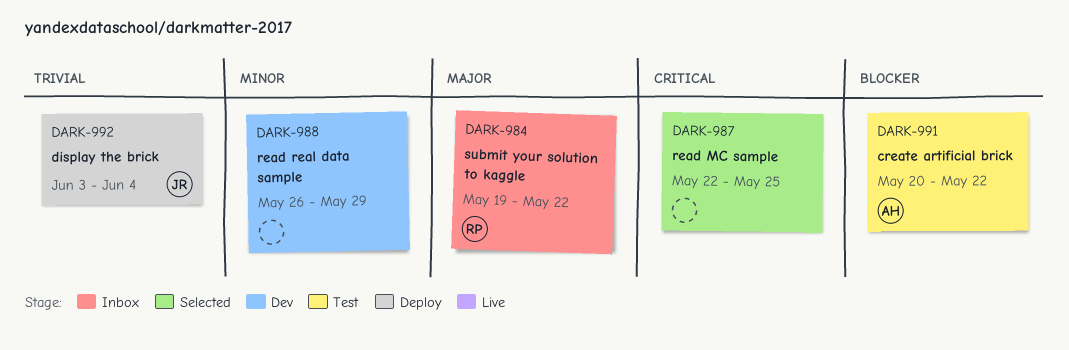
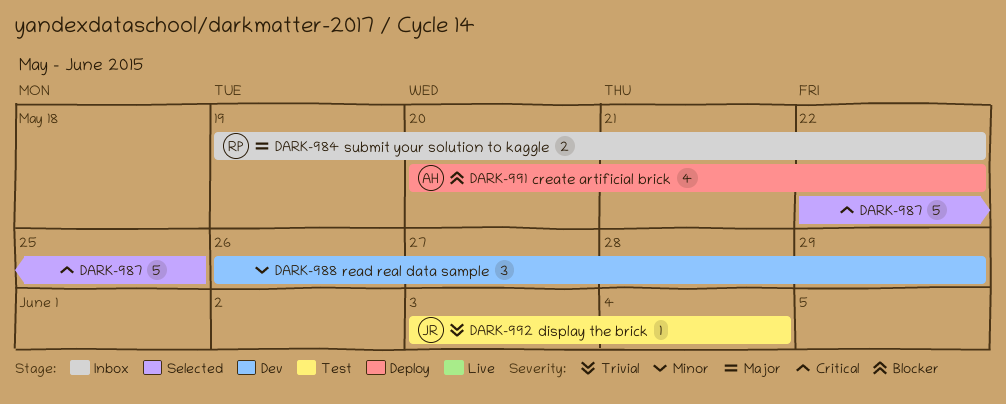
DARK-991, status: Test -> Deploy
DARK-992, status: Deploy -> Test

